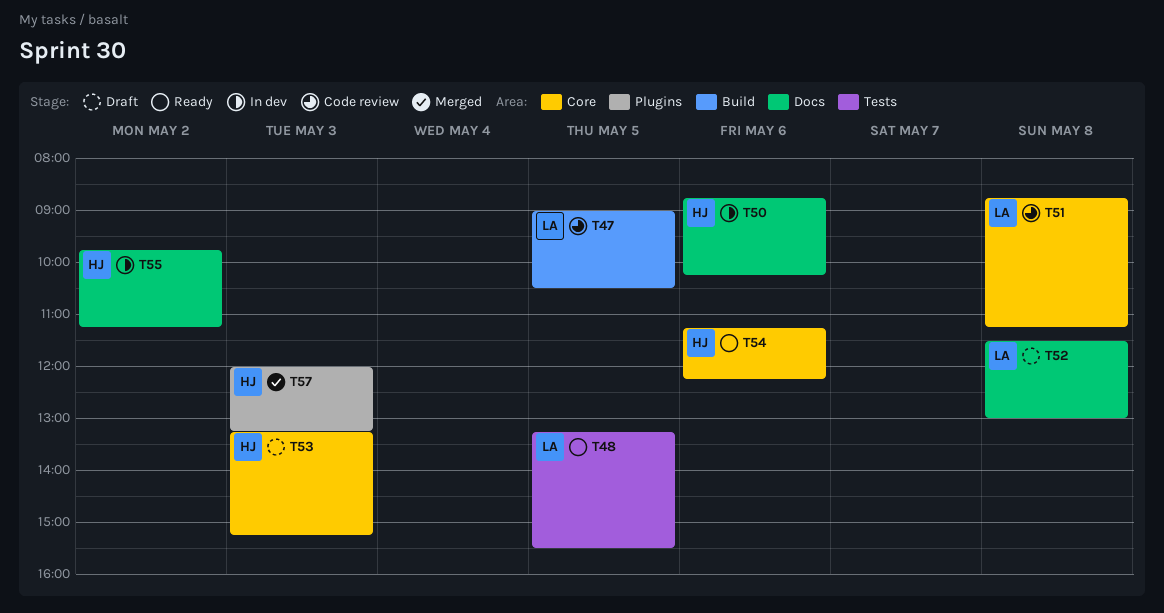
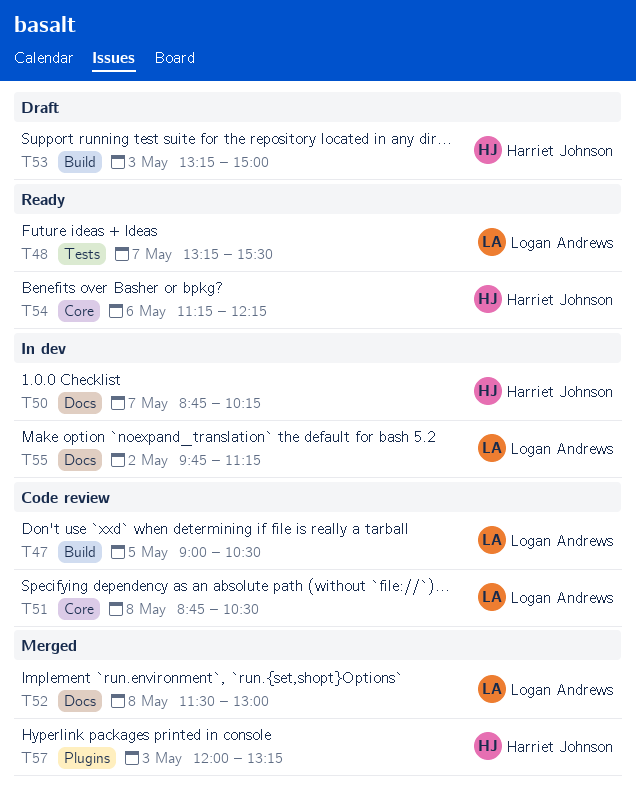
T48, day: May 5 -> May 7
T50, day: May 6 -> May 7
T51, ends: 11:15 -> 10:30
T52, status: Draft -> Merged
T53, label: Core -> Build
T53, ends: 15:15 -> 15:00
T55, owner: Harriet Johnson -> Logan Andrews

